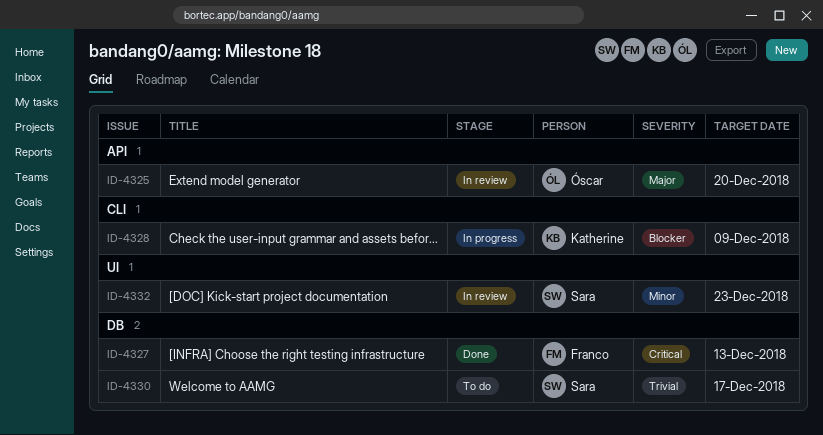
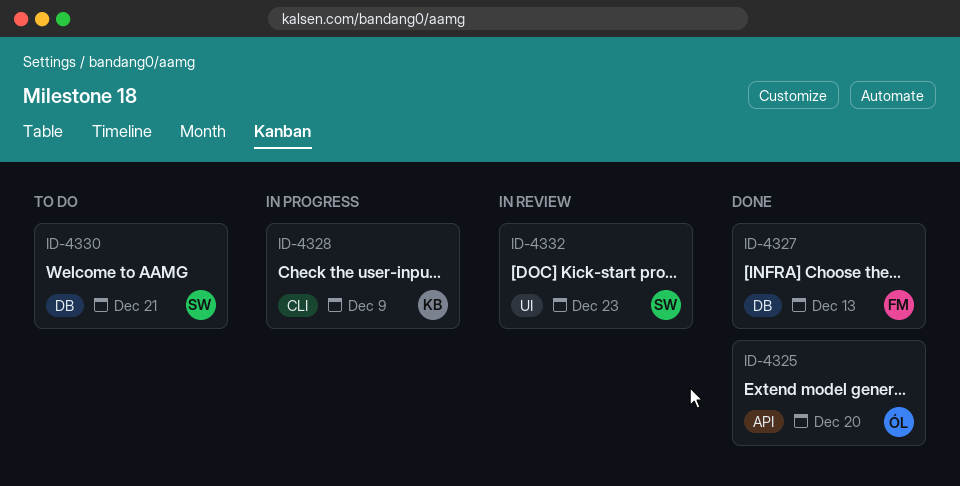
ID-4325, status: In review -> Done
ID-4330, due: Dec 17 -> Dec 21

